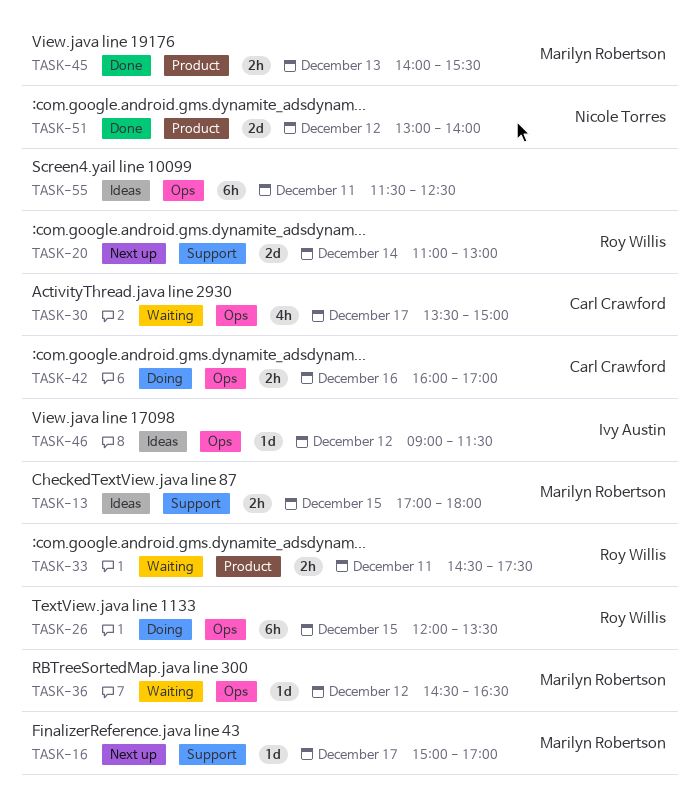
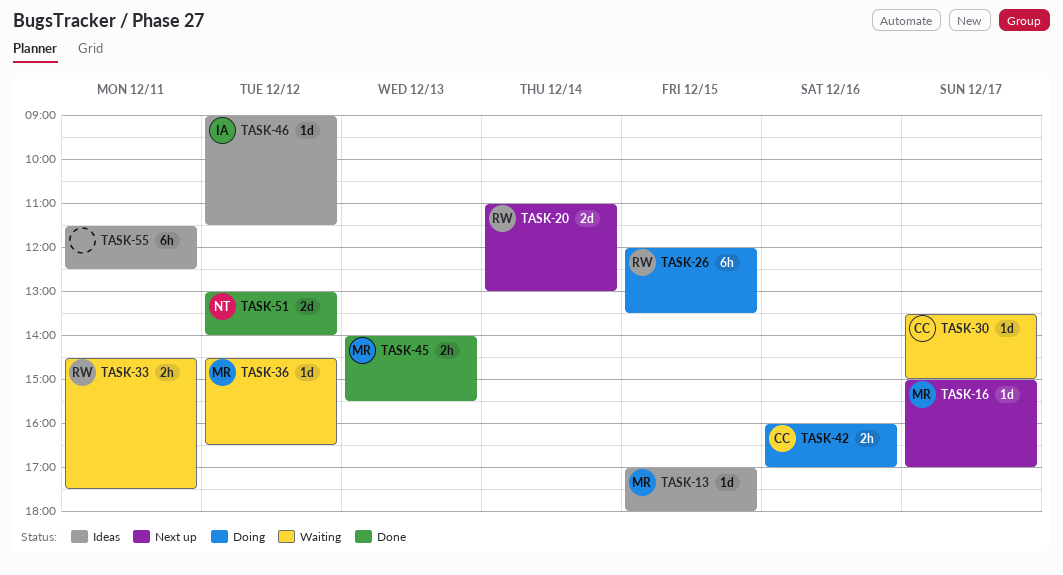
TASK-13, estimate: 2h -> 1d
TASK-30, estimate: 4h -> 1d

